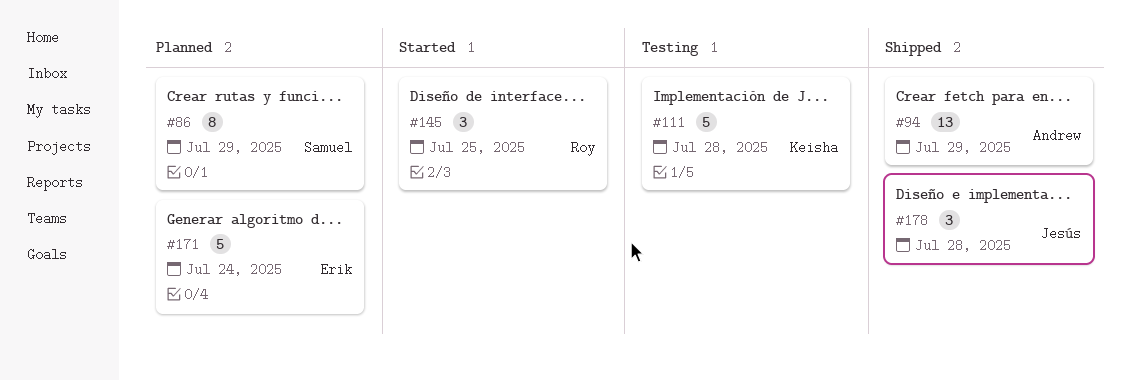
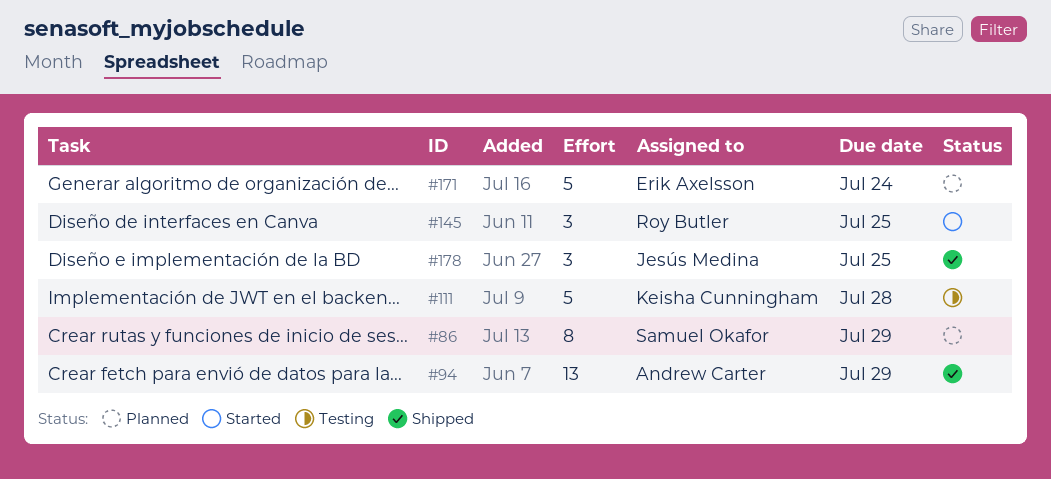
#178, due: Jul 28 -> Jul 25

